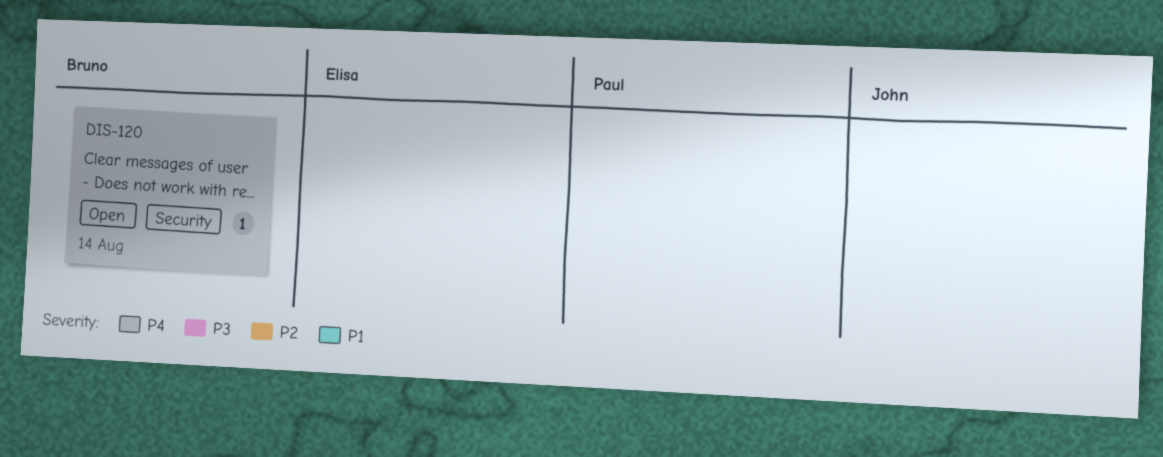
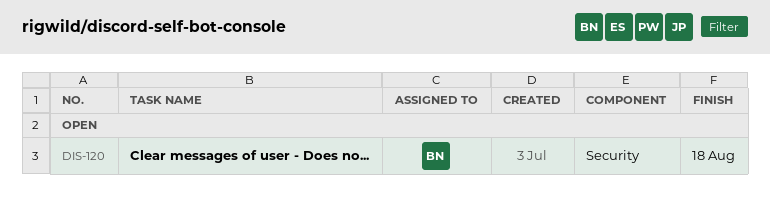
DIS-120, due: Aug 14 -> Aug 18

